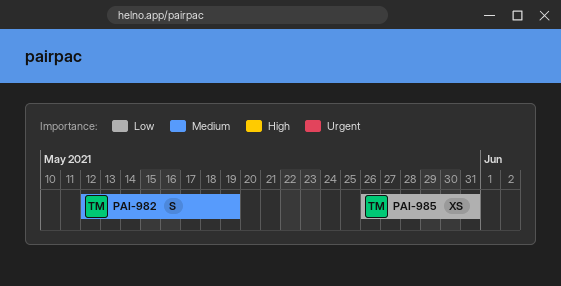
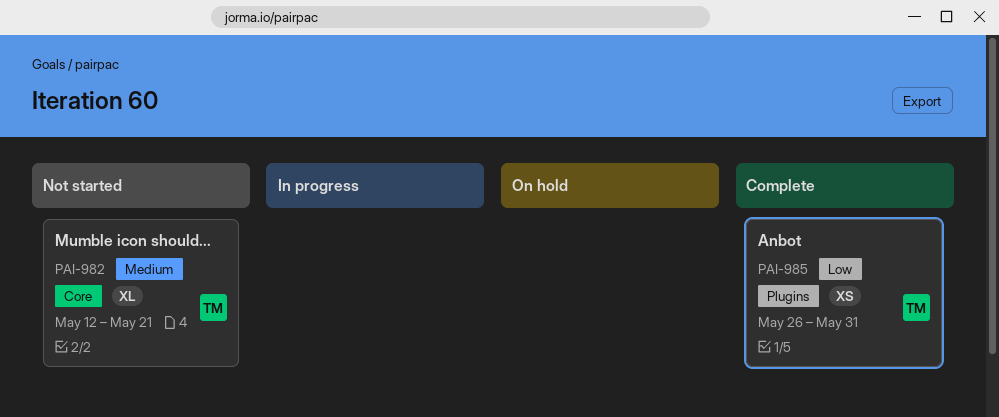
PAI-982, estimate: S -> XL
PAI-982, due: May 19 -> May 21

